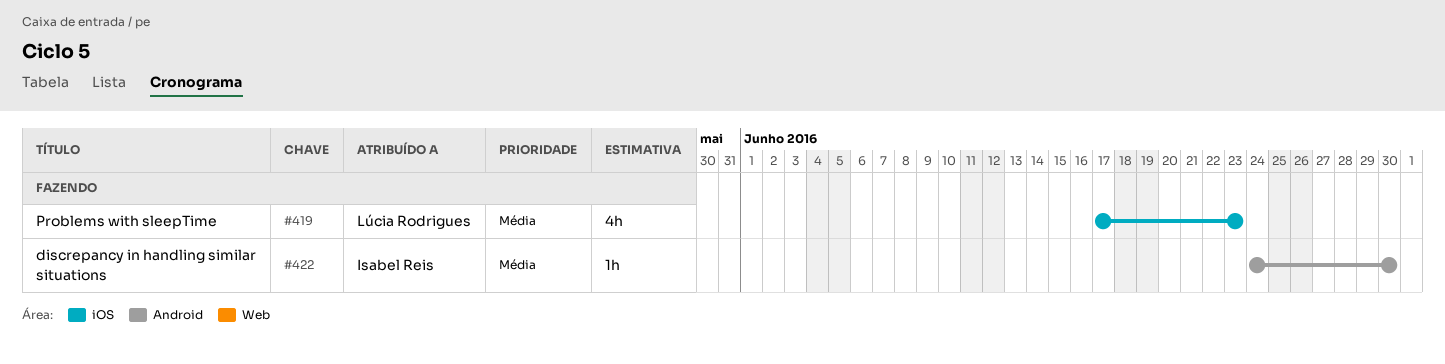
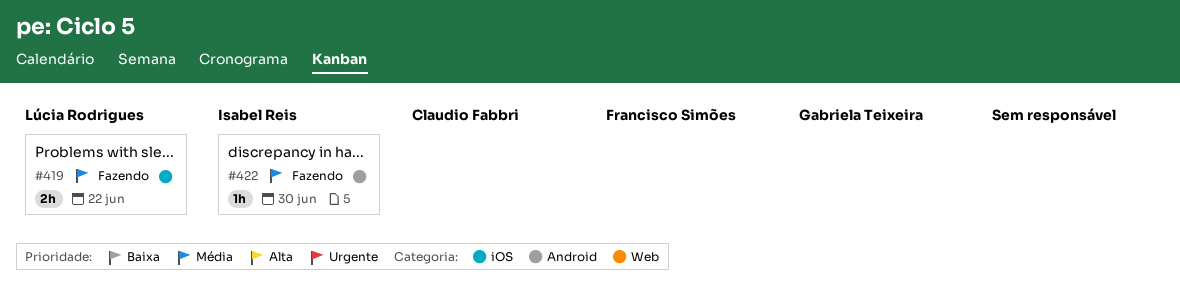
#419, estimate: 4h -> 2h
#419, due: Jun 23 -> Jun 22

